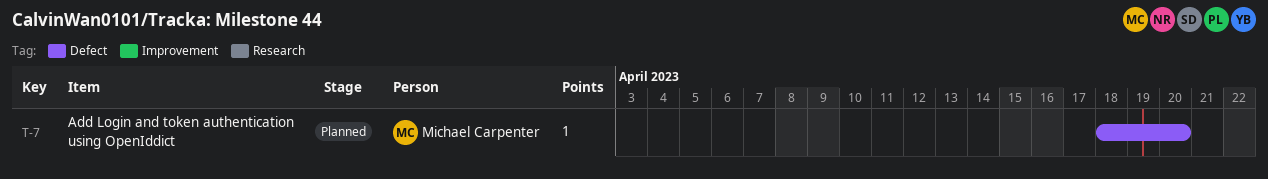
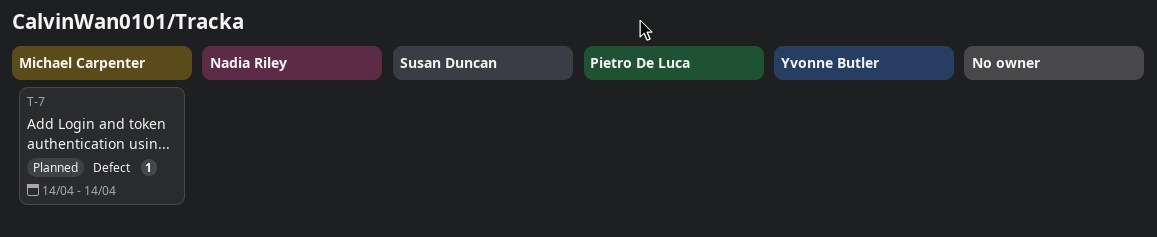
T-7, start: Apr 18 -> Apr 14
T-7, due: Apr 20 -> Apr 14

